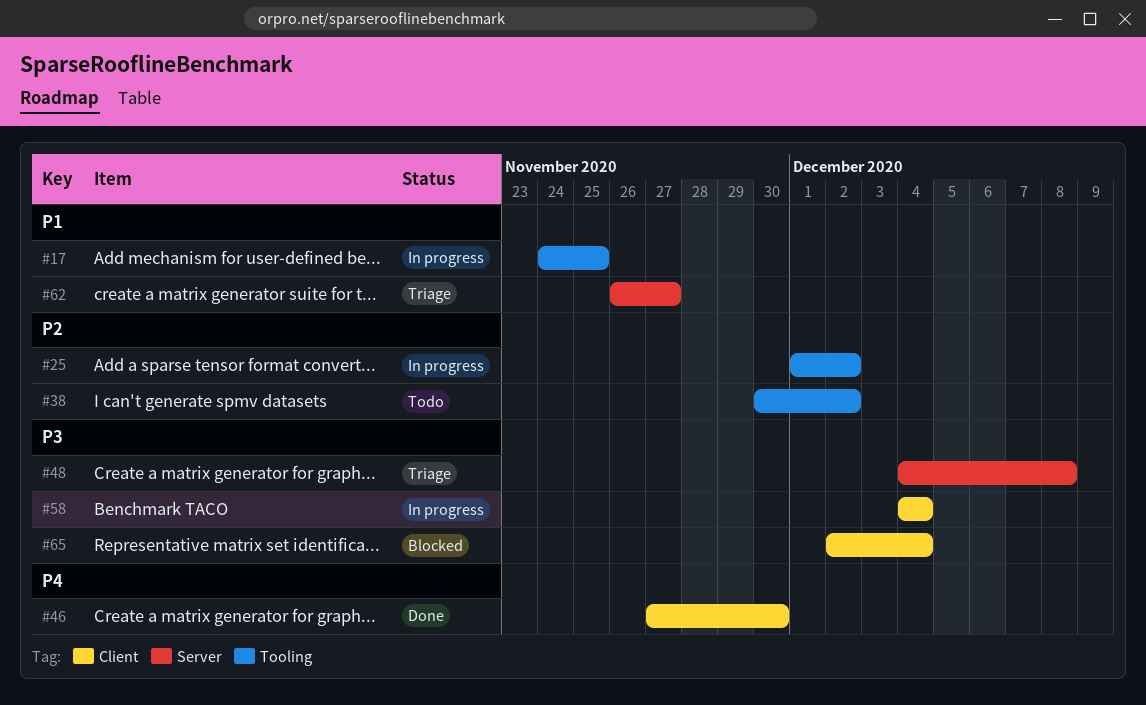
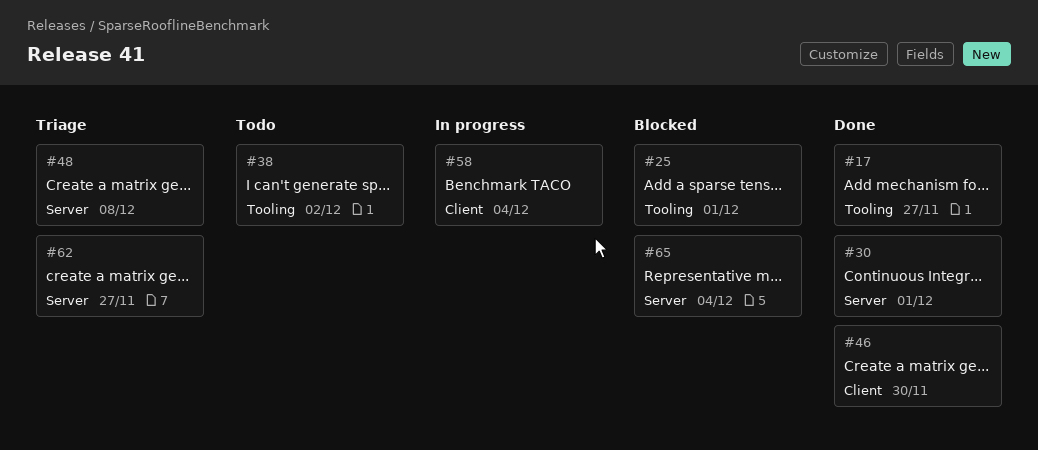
#17, status: In progress -> Done
#17, due: Nov 25 -> Nov 27
#25, status: In progress -> Blocked
#25, due: Dec 2 -> Dec 1
#30: none -> present
#65, label: Client -> Server

